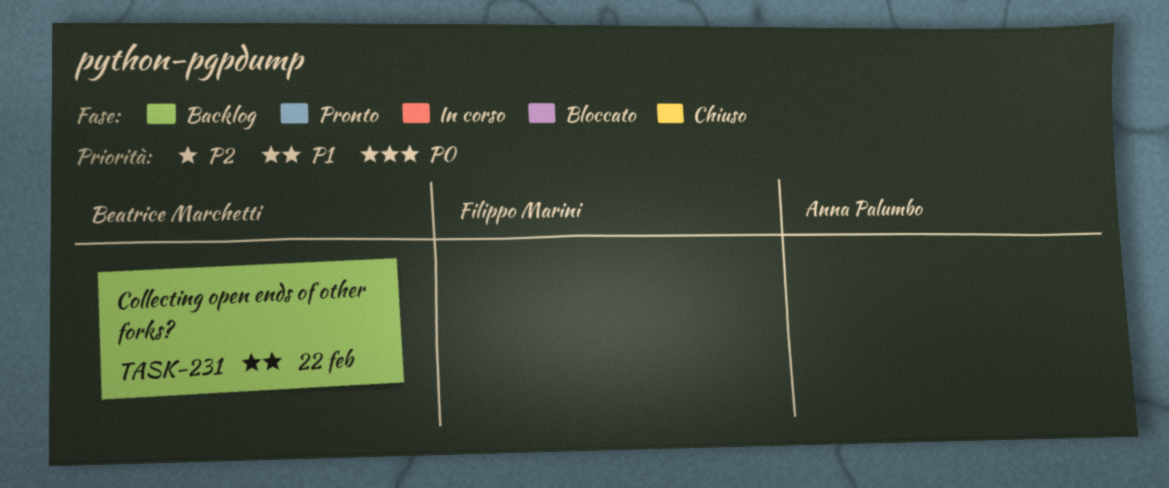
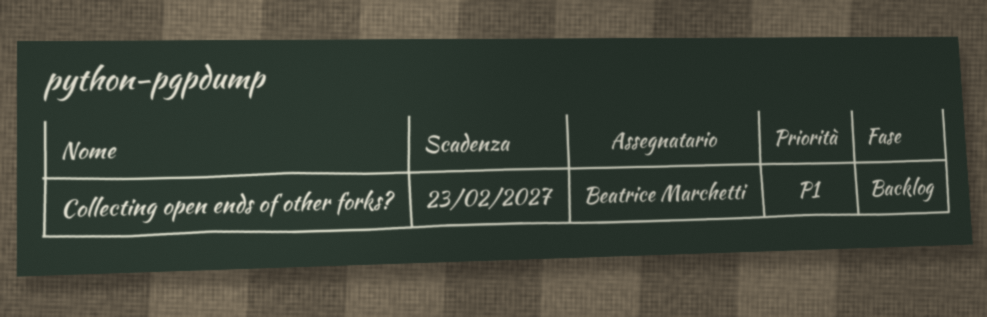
Collecting open ends of other forks?, due: Feb 22 -> Feb 23

